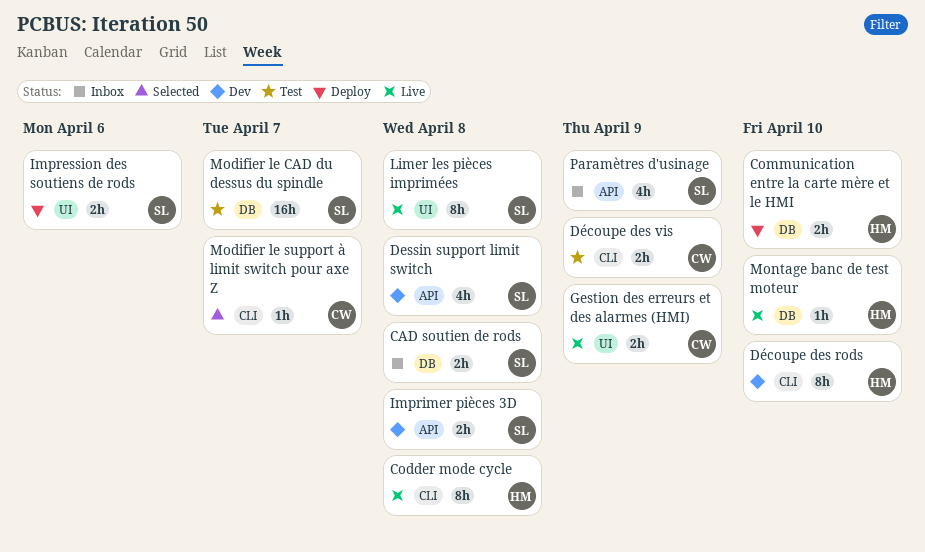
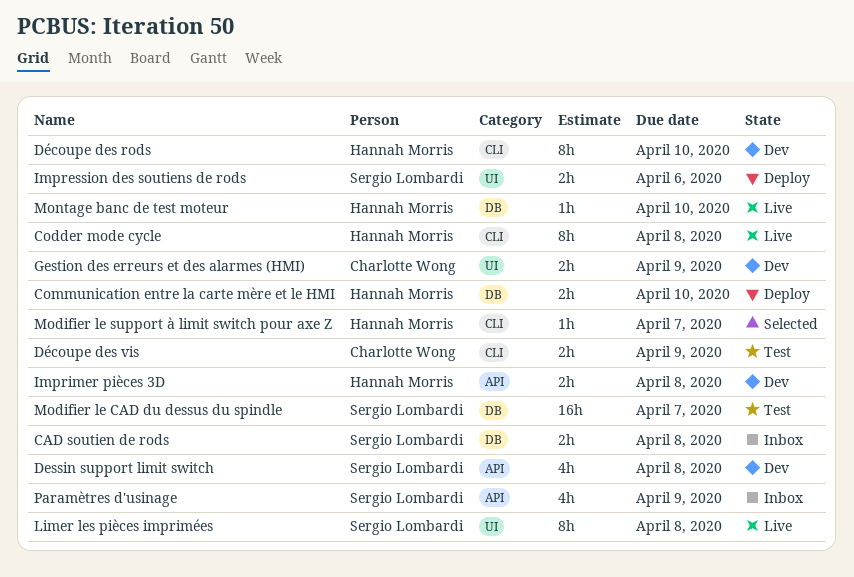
Gestion des erreurs et des alarmes (HMI), status: Live -> Dev
Imprimer pièces 3D, owner: Sergio Lombardi -> Hannah Morris
Modifier le support à limit switch pour axe Z, owner: Charlotte Wong -> Hannah Morris

